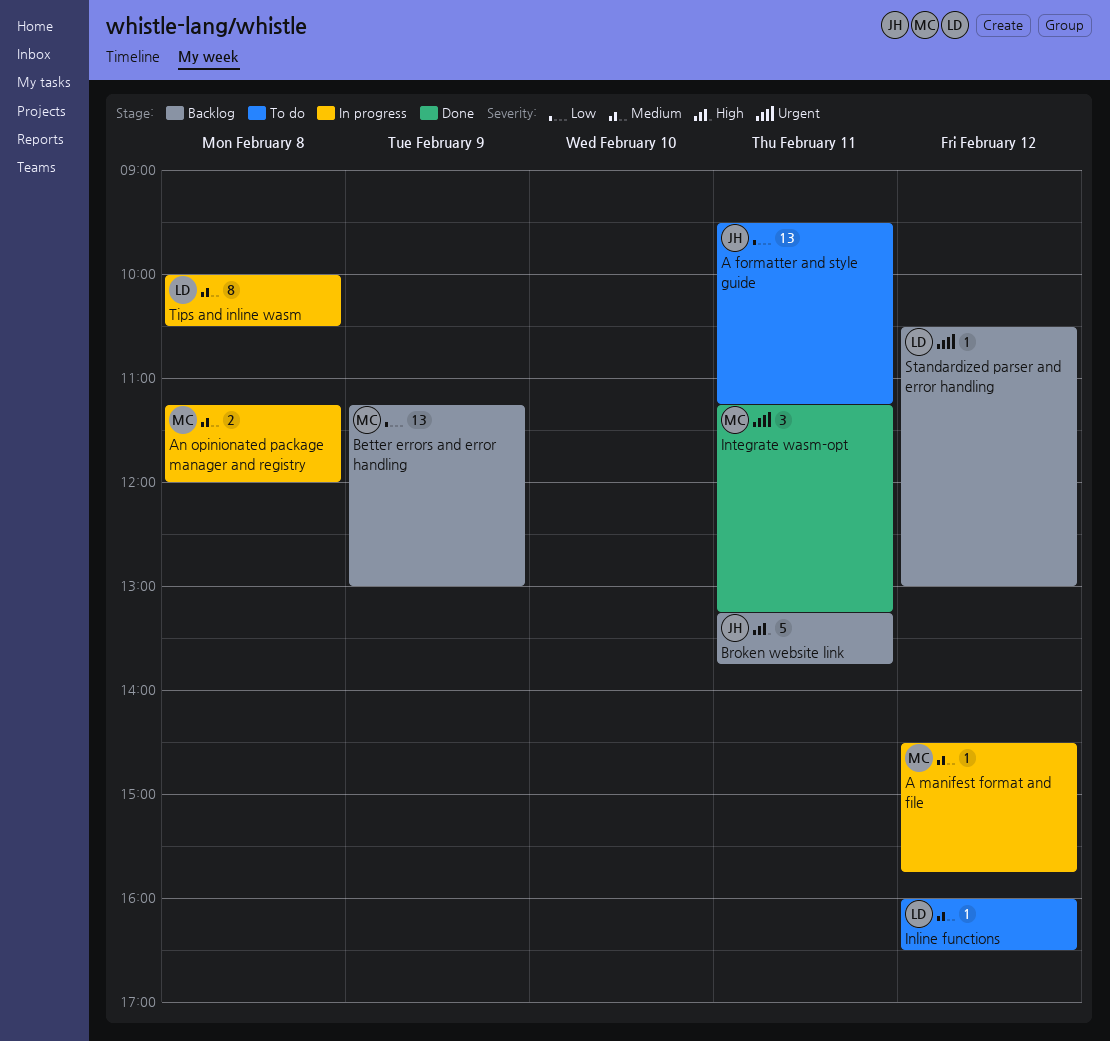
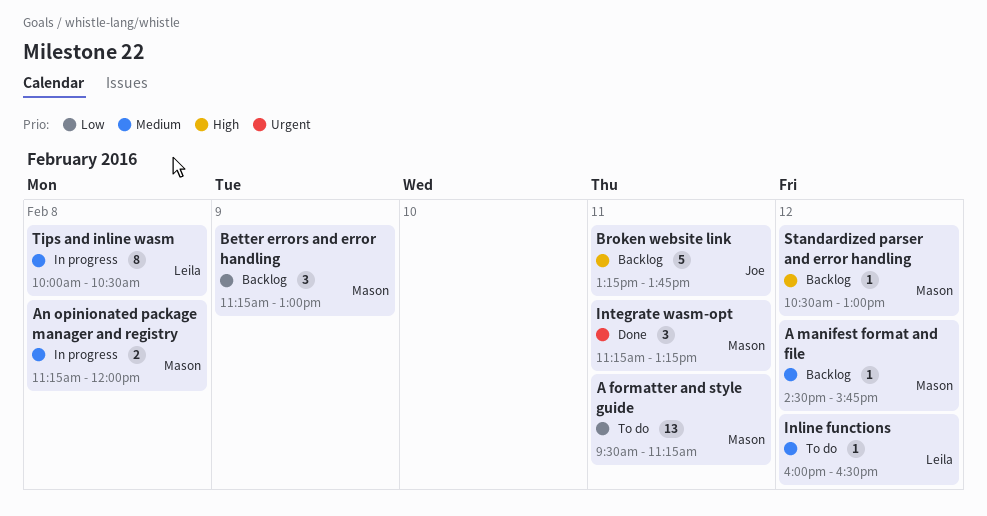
A formatter and style guide, owner: Joe -> Mason
A manifest format and file, status: In progress -> Backlog
Better errors and error handling, estimate: 13 -> 3
Standardized parser and error handling, owner: Leila -> Mason
Standardized parser and error handling, priority: Urgent -> High

